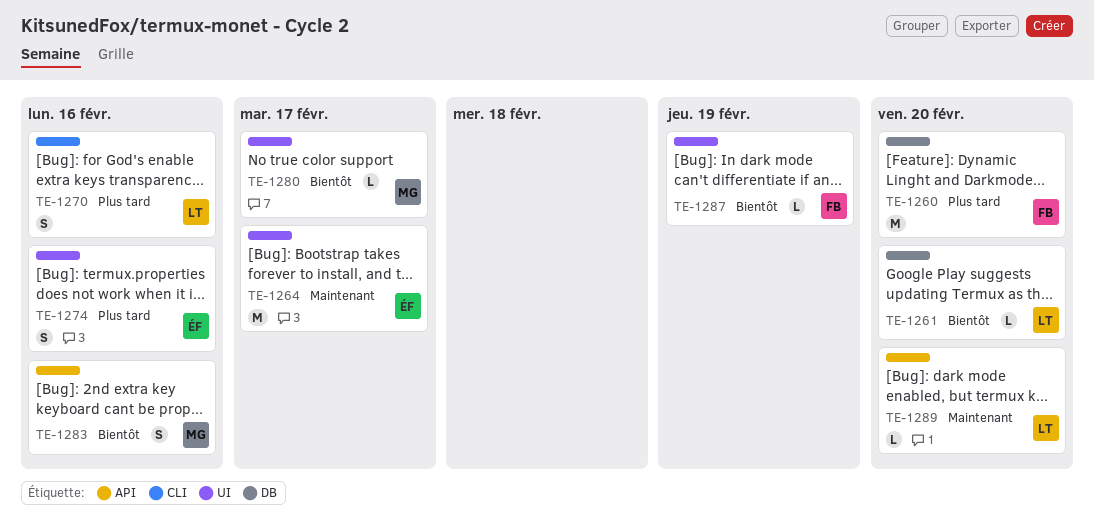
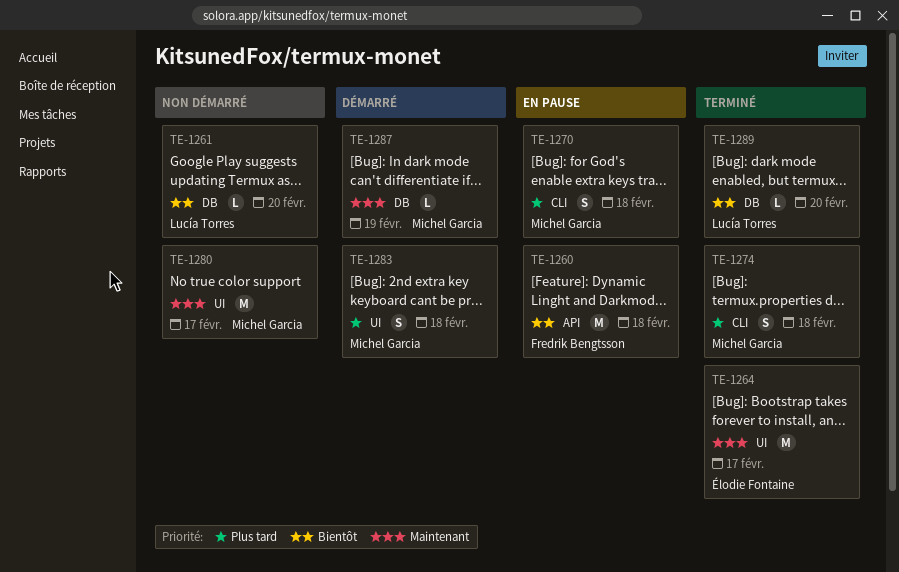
TE-1260, priority: Plus tard -> Bientôt
TE-1260, label: DB -> API
TE-1260, due: Feb 20 -> Feb 18
TE-1270, owner: Lucía Torres -> Michel Garcia
TE-1270, due: Feb 16 -> Feb 18
TE-1274, owner: Élodie Fontaine -> Michel Garcia
TE-1274, label: UI -> CLI
TE-1274, due: Feb 16 -> Feb 18
TE-1280, priority: Bientôt -> Maintenant
TE-1280, estimate: L -> M
TE-1283, priority: Bientôt -> Plus tard
TE-1283, label: API -> UI
TE-1283, due: Feb 16 -> Feb 18
TE-1287, owner: Fredrik Bengtsson -> Michel Garcia
TE-1287, priority: Bientôt -> Maintenant
TE-1287, label: UI -> DB
TE-1289, priority: Maintenant -> Bientôt
TE-1289, label: API -> DB

